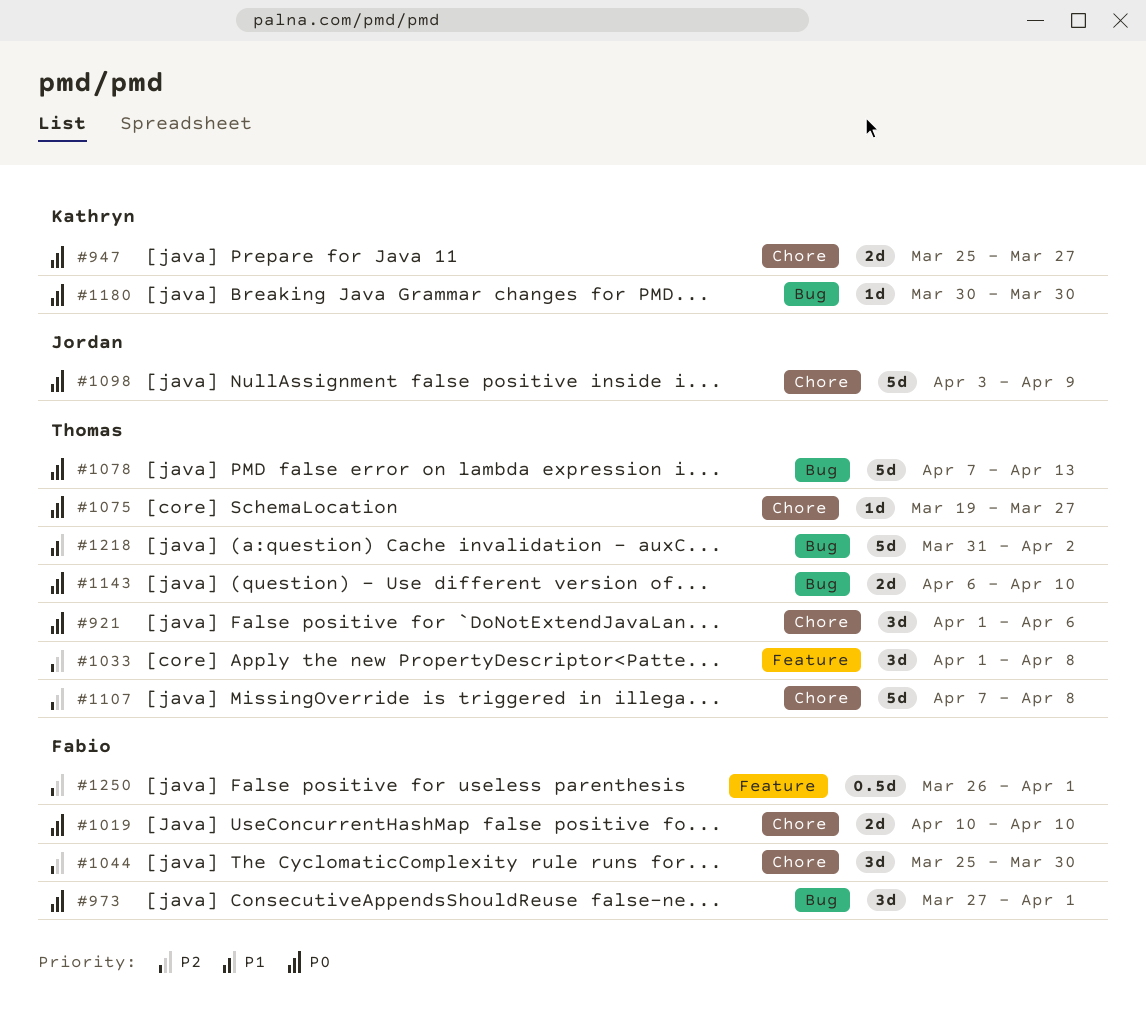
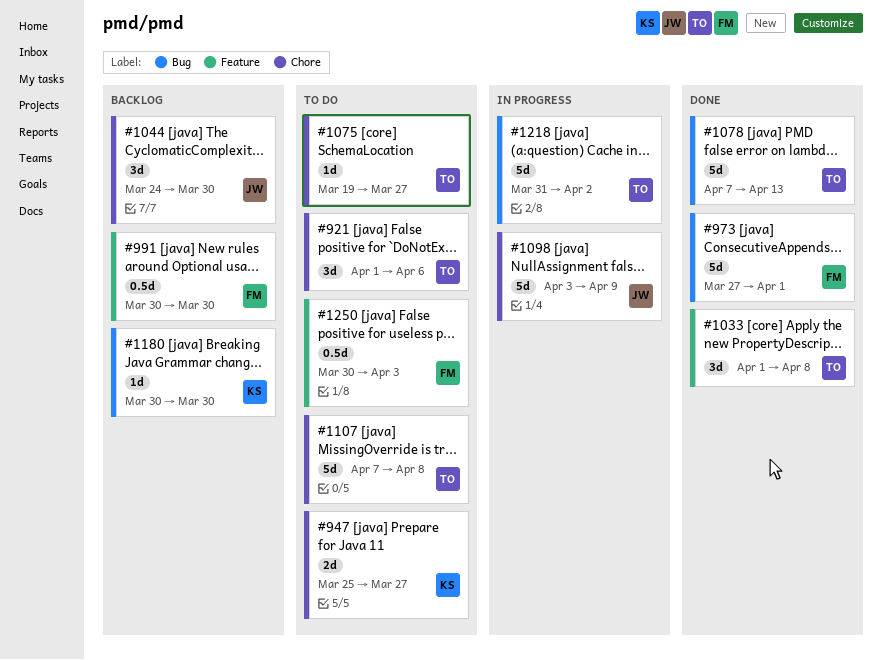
#973, estimate: 3d -> 5d
#991: none -> present
#1019: present -> none
#1044, owner: Fabio -> Jordan
#1044, start: Mar 25 -> Mar 24
#1143: present -> none
#1250, start: Mar 26 -> Mar 30
#1250, due: Apr 1 -> Apr 3

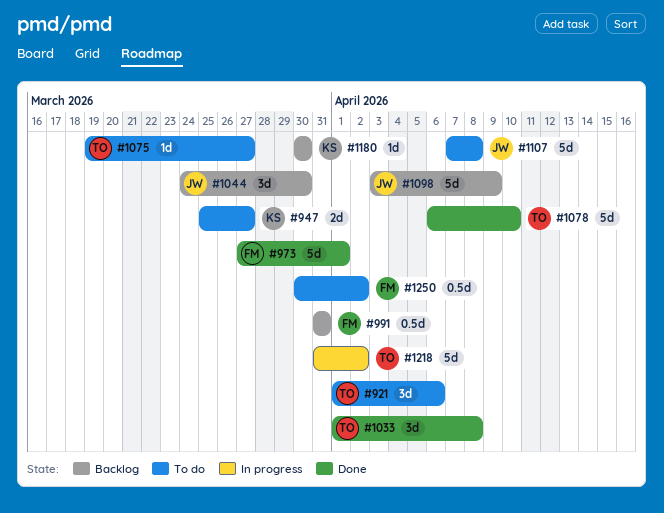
#991, start: Mar 30 -> Mar 31
#991, due: Mar 30 -> Mar 31
#1078, start: Apr 7 -> Apr 6
#1078, due: Apr 13 -> Apr 10
#1098, status: In progress -> Backlog
#1107, owner: TO -> JW
#1250, due: Apr 3 -> Apr 2

